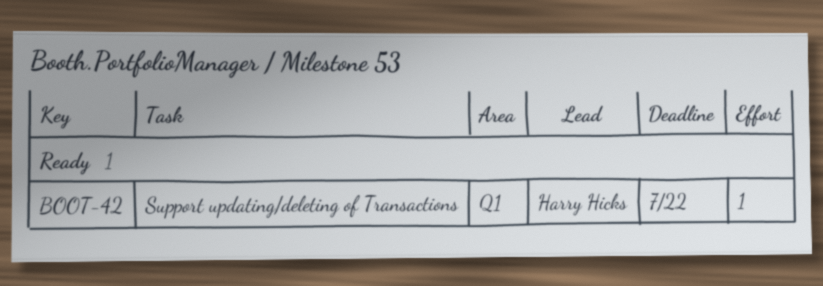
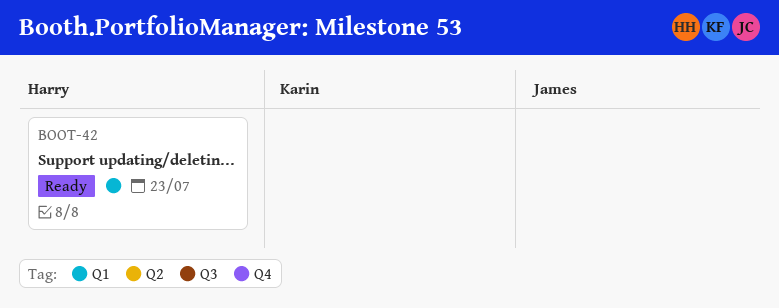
BOOT-42, due: Jul 22 -> Jul 23

